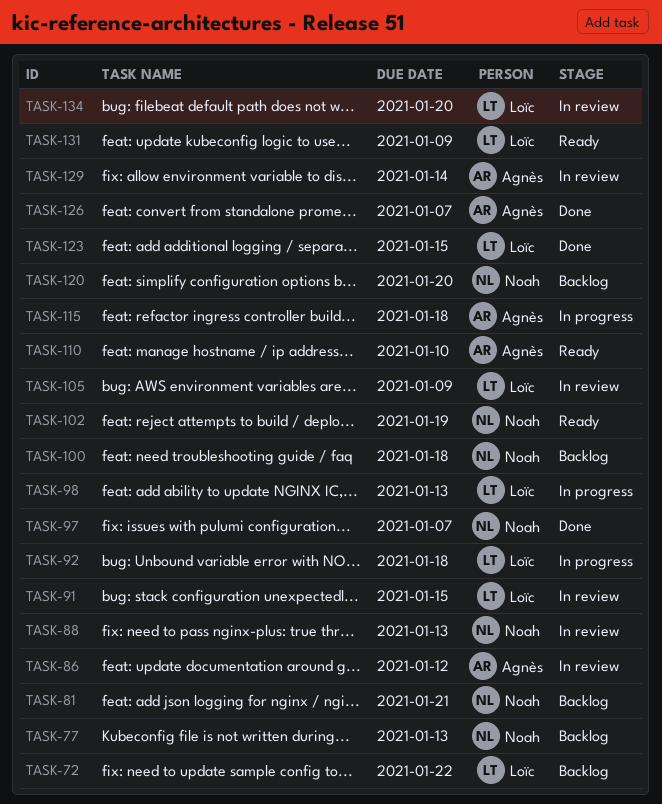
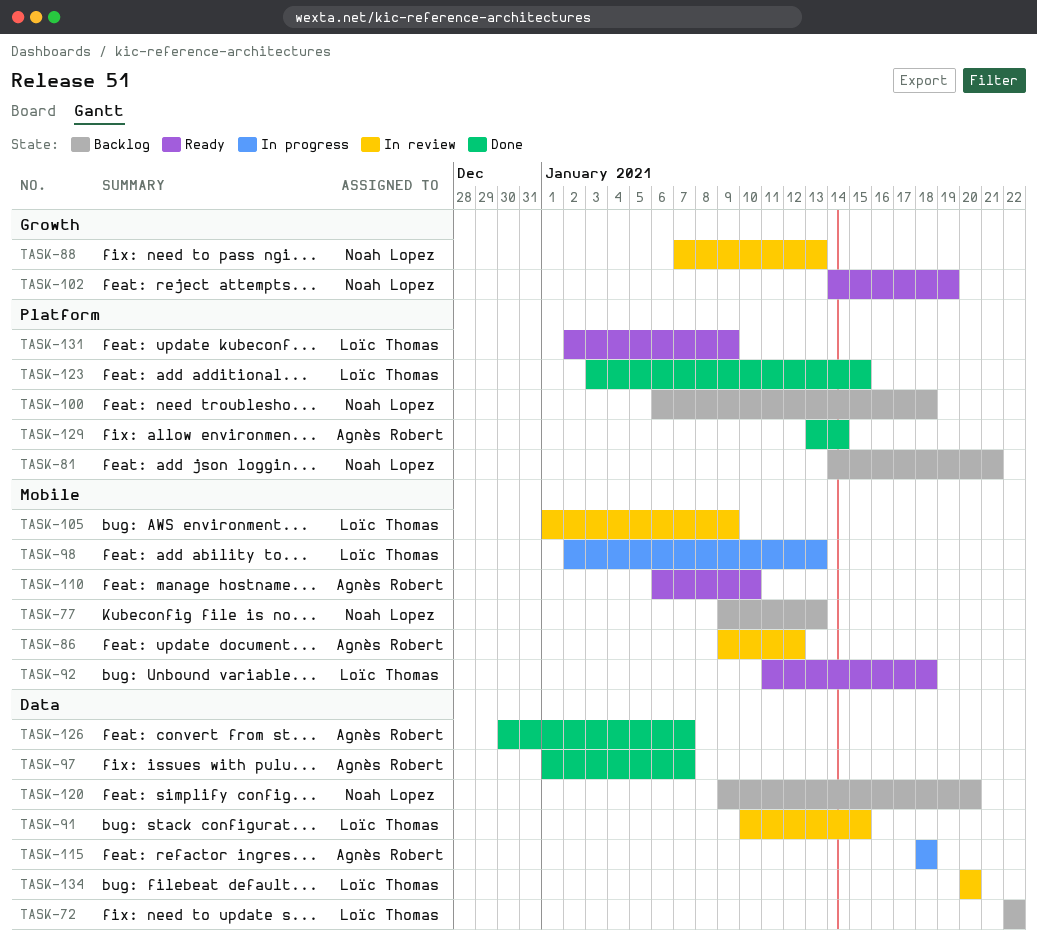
TASK-92, status: In progress -> Ready
TASK-97, owner: Noah Lopez -> Agnès Robert
TASK-129, status: In review -> Done

